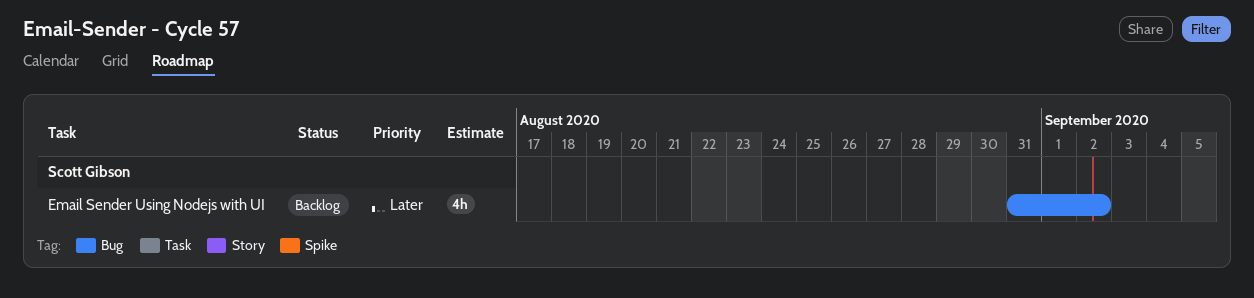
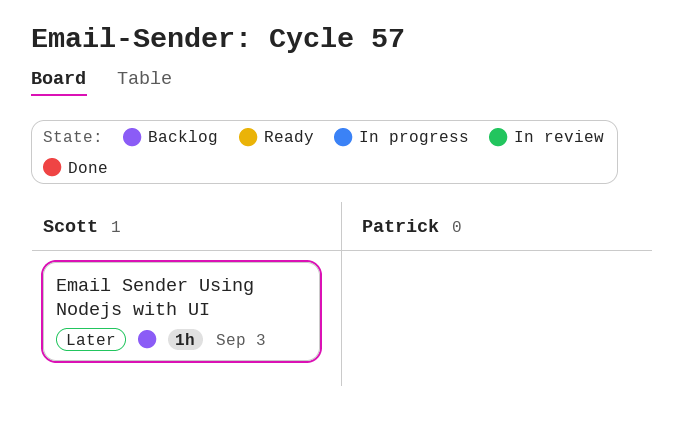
Email Sender Using Nodejs with UI, estimate: 4h -> 1h
Email Sender Using Nodejs with UI, due: Sep 2 -> Sep 3

